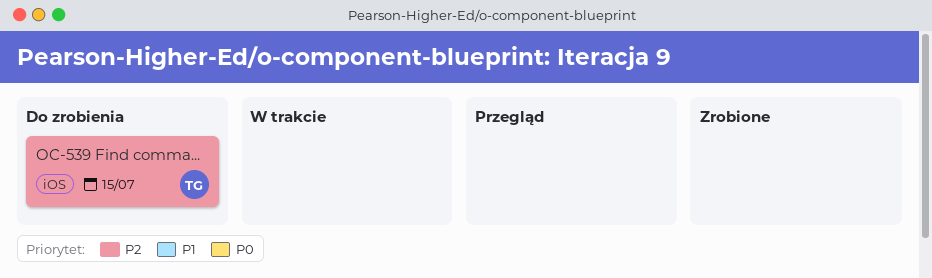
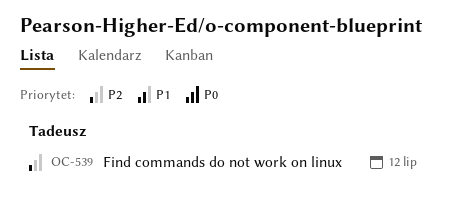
OC-539, due: Jul 15 -> Jul 12

